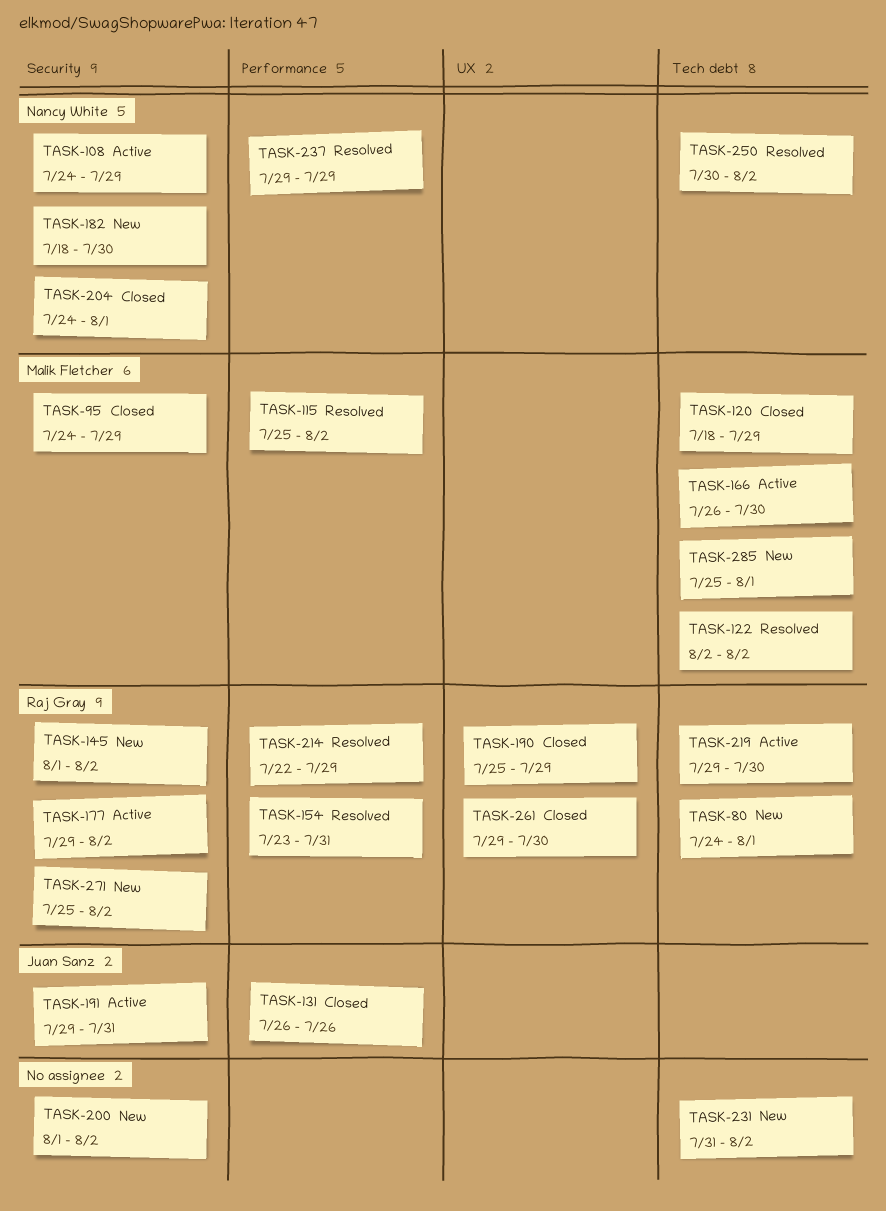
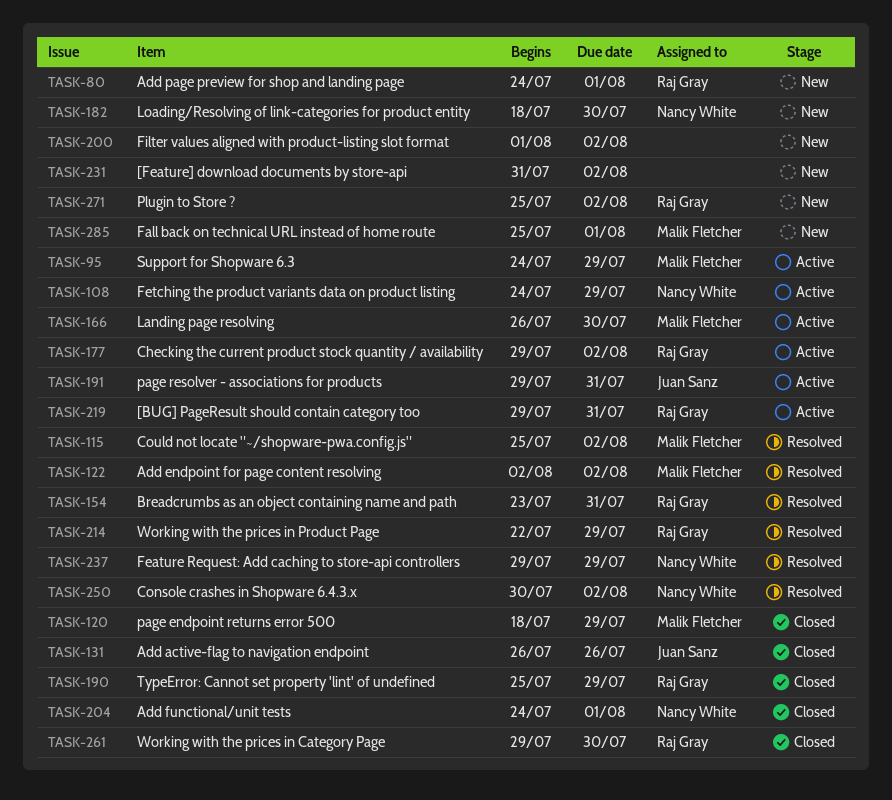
TASK-95, status: Closed -> Active
TASK-145: present -> none
TASK-219, due: Jul 30 -> Jul 31

